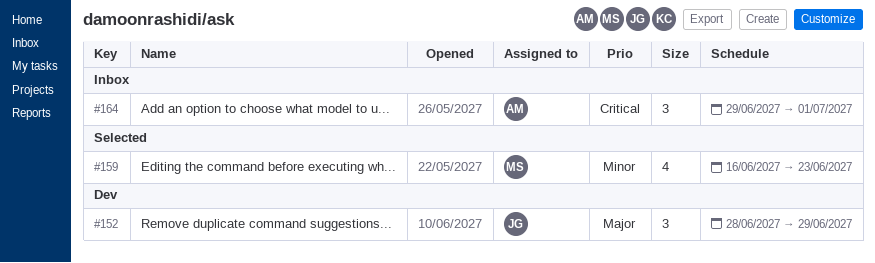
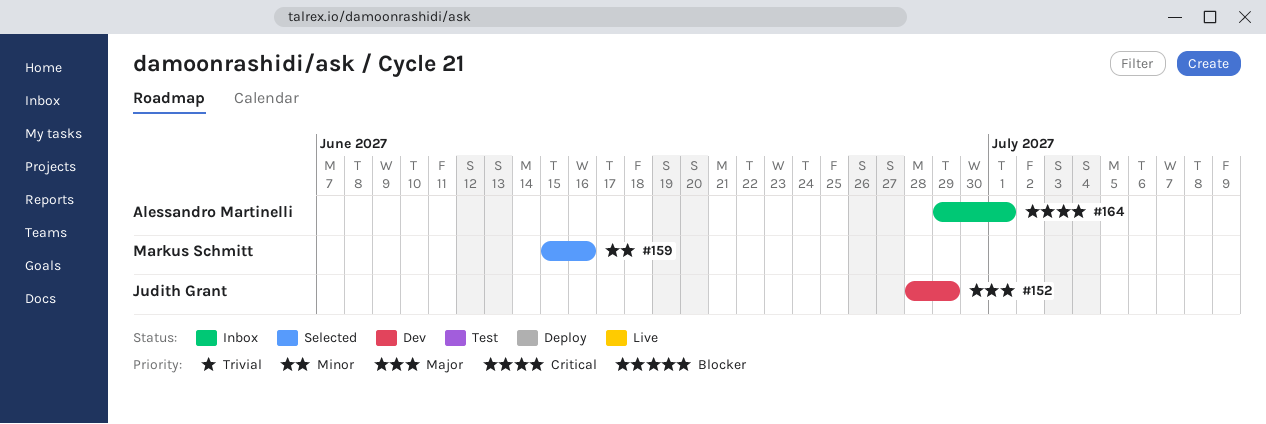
#159, start: Jun 16 -> Jun 15
#159, due: Jun 23 -> Jun 16

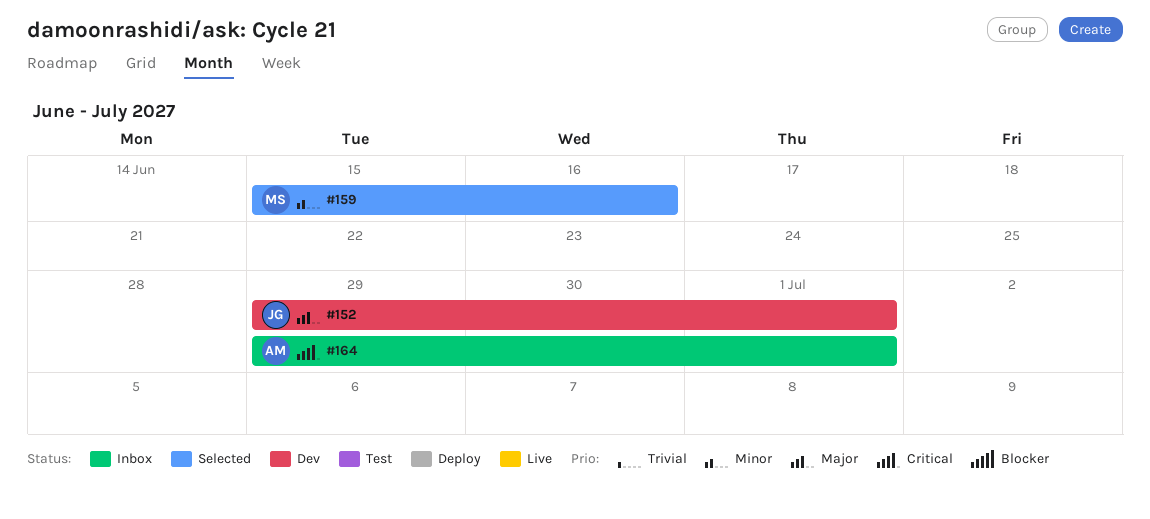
#152, start: Jun 28 -> Jun 29
#152, due: Jun 29 -> Jul 1

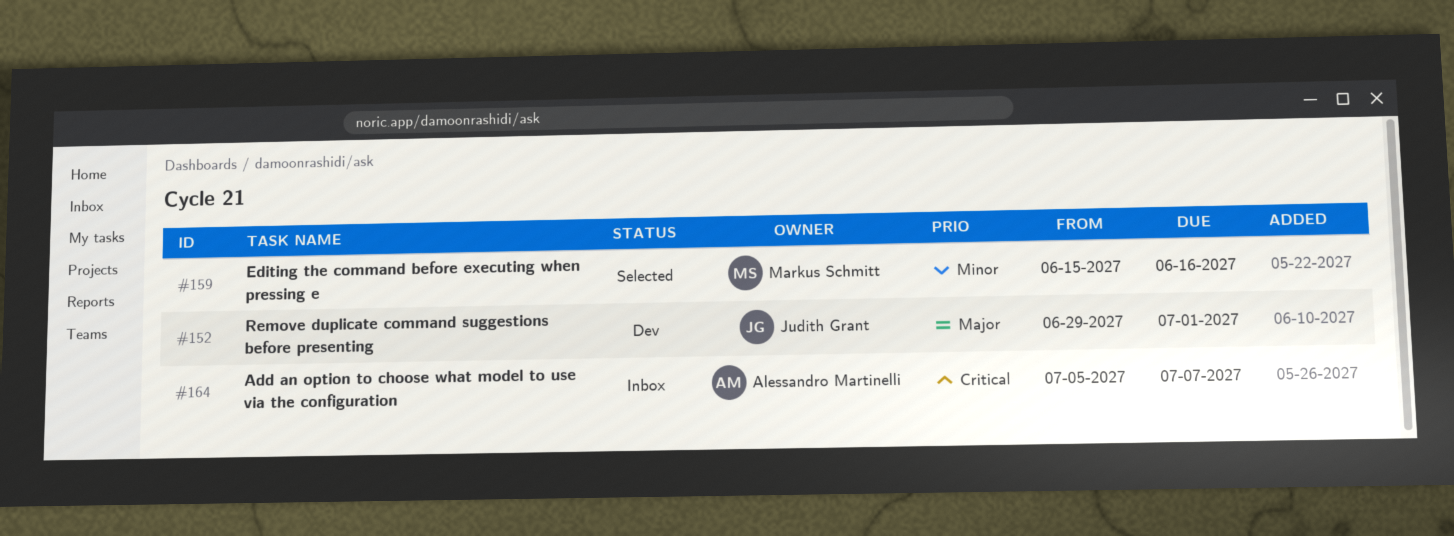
#164, start: Jun 29 -> Jul 5
#164, due: Jul 1 -> Jul 7

